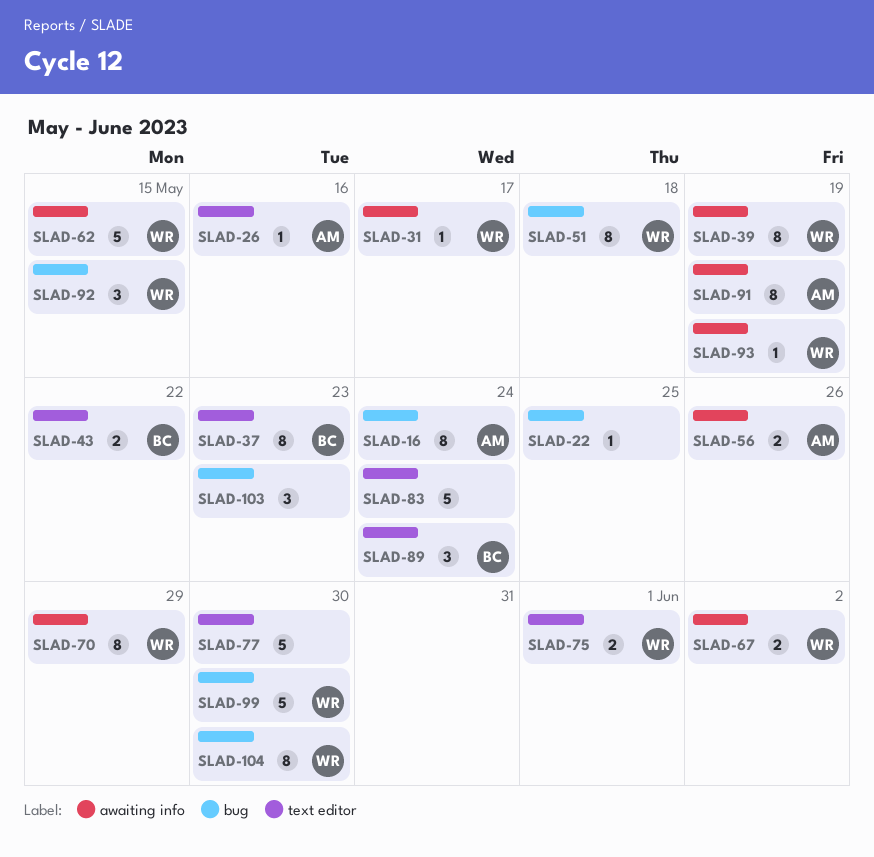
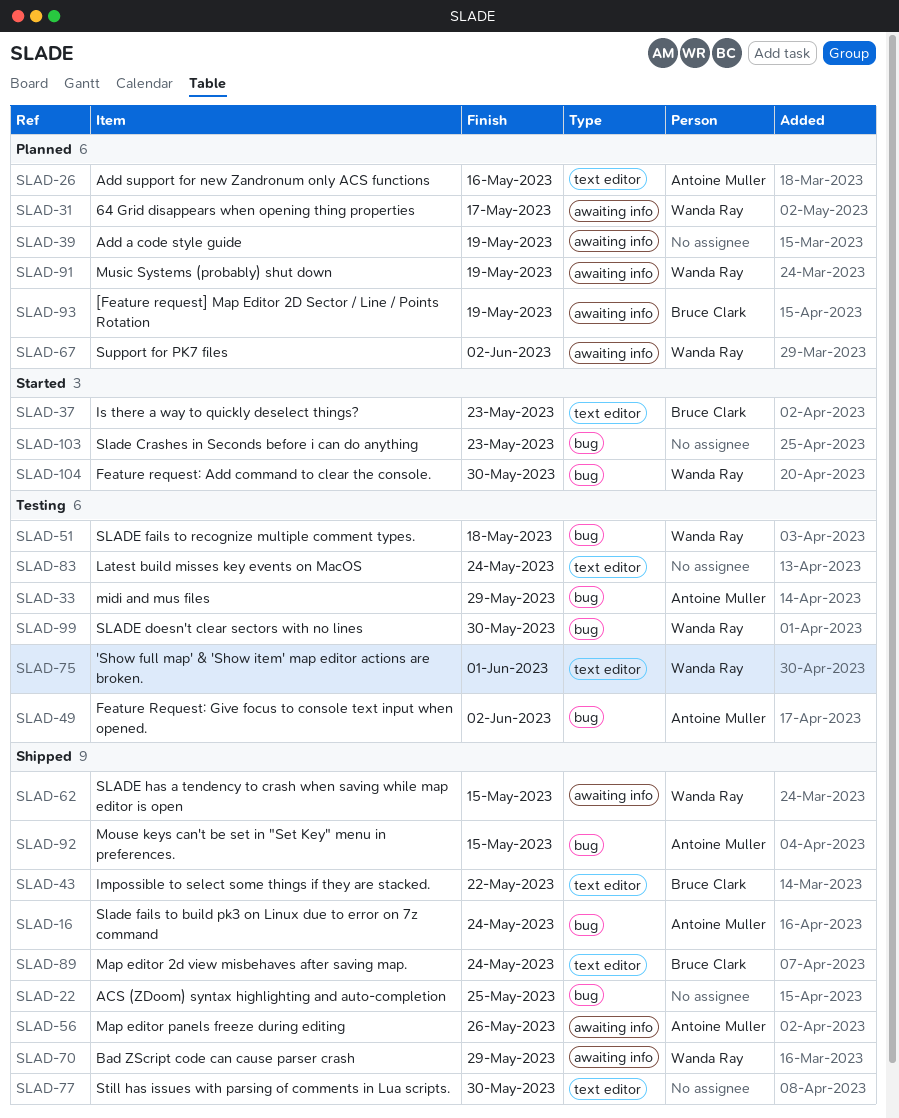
SLAD-33: none -> present
SLAD-39, owner: Wanda Ray -> none
SLAD-49: none -> present
SLAD-91, owner: Antoine Muller -> Wanda Ray
SLAD-92, owner: Wanda Ray -> Antoine Muller
SLAD-93, owner: Wanda Ray -> Bruce Clark

